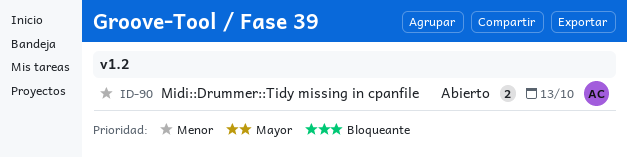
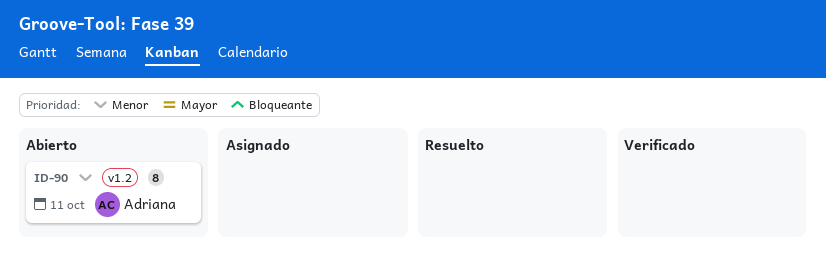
ID-90, estimate: 2 -> 8
ID-90, due: Oct 13 -> Oct 11

